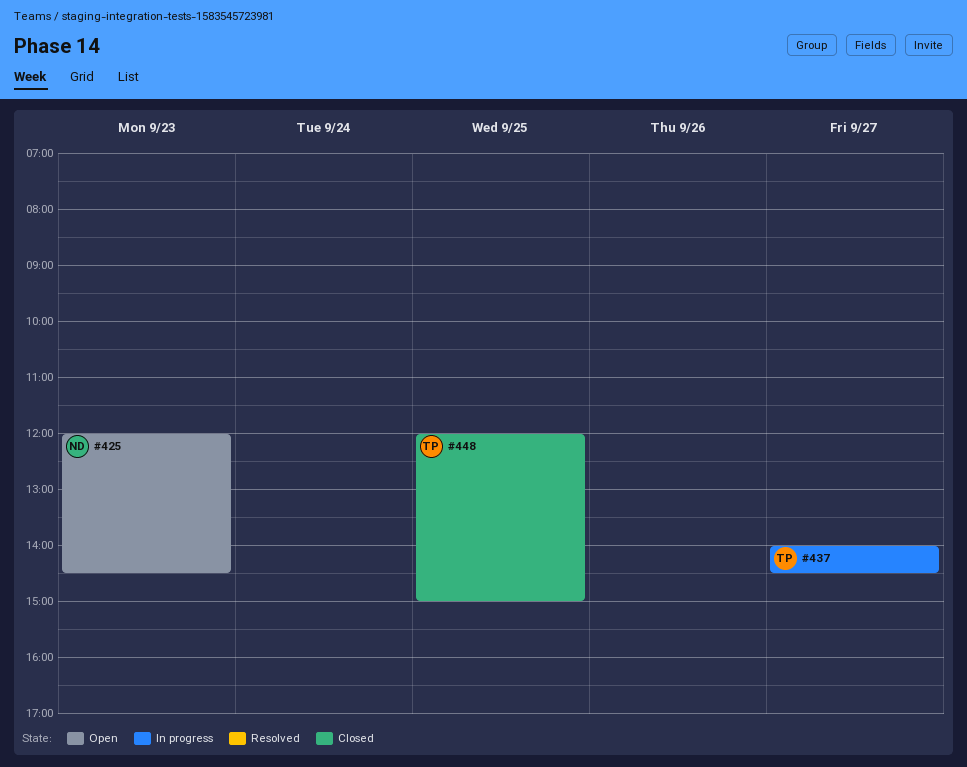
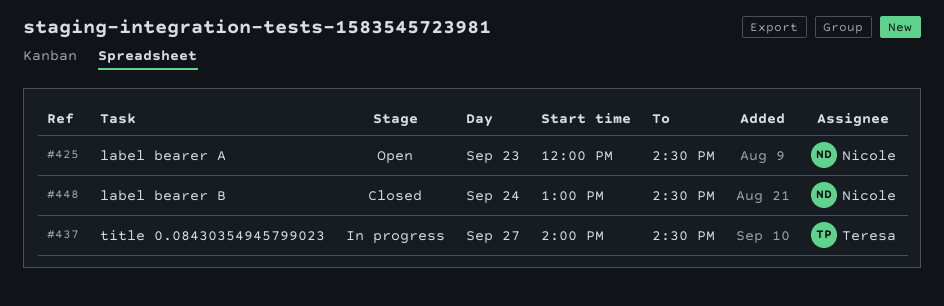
#448, owner: Teresa -> Nicole
#448, day: Sep 25 -> Sep 24
#448, begins: 12:00 -> 13:00
#448, ends: 15:00 -> 14:30

